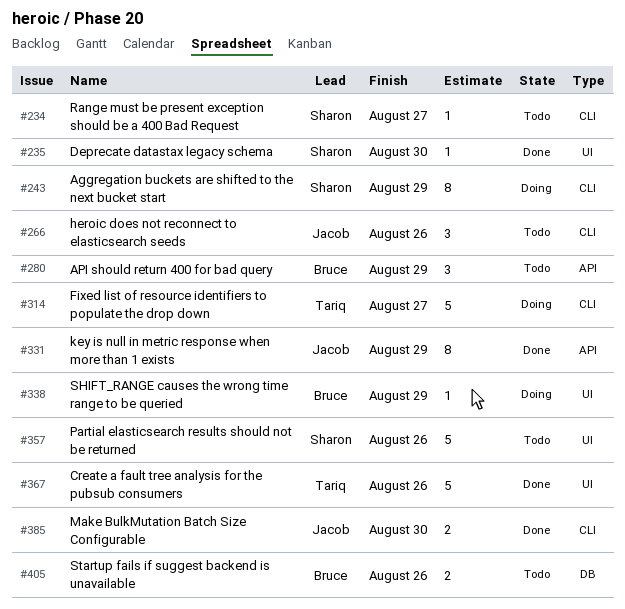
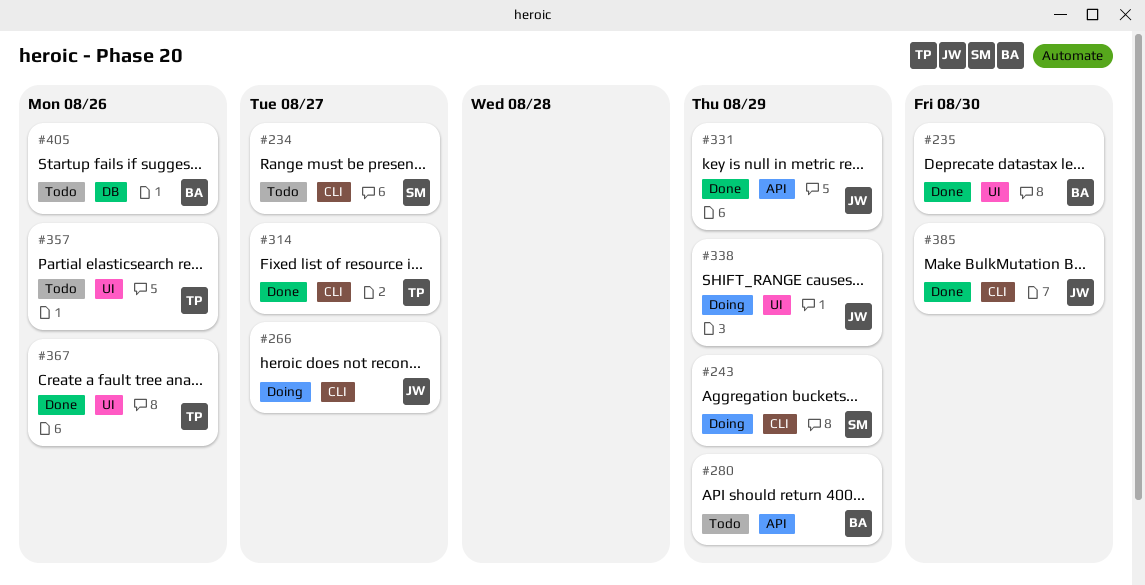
#235, owner: Sharon -> Bruce
#266, status: Todo -> Doing
#266, due: Aug 26 -> Aug 27
#314, status: Doing -> Done
#338, owner: Bruce -> Jacob
#357, owner: Sharon -> Tariq

